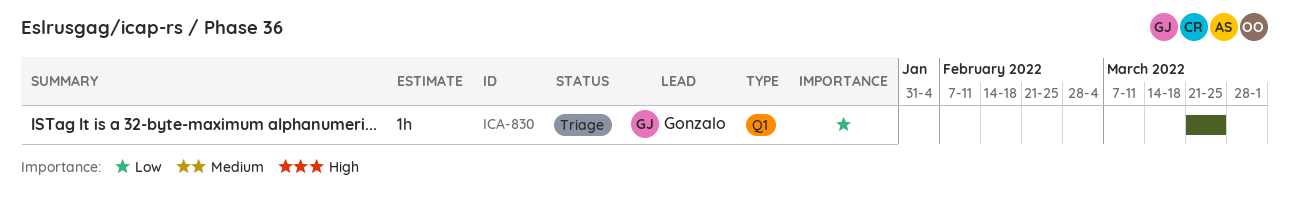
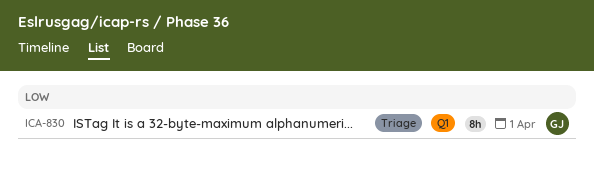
ICA-830, estimate: 1h -> 8h
ICA-830, due: Mar 25 -> Apr 1

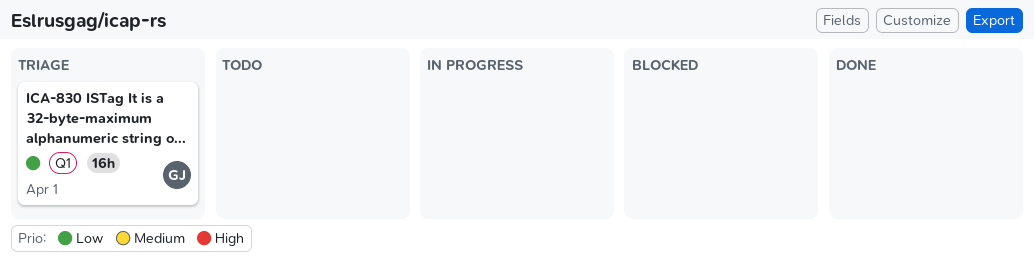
ICA-830, estimate: 8h -> 16h

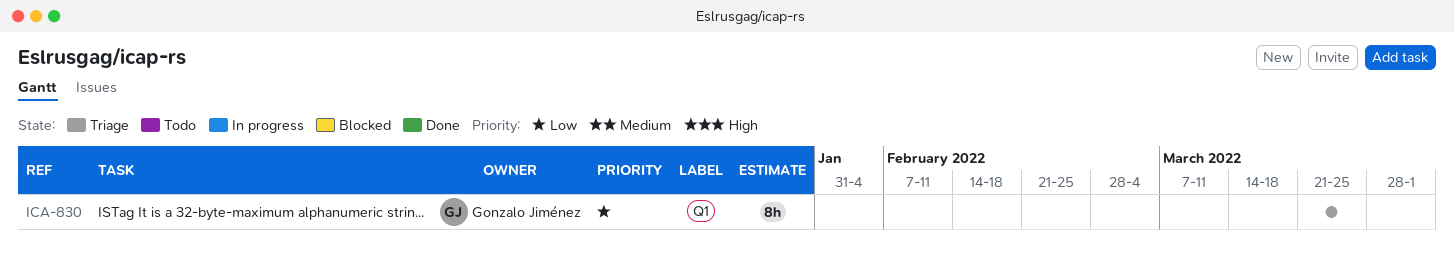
ICA-830, estimate: 16h -> 8h
ICA-830, due: Apr 1 -> Mar 25

